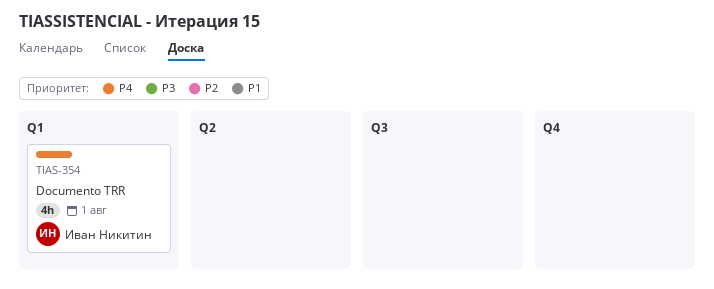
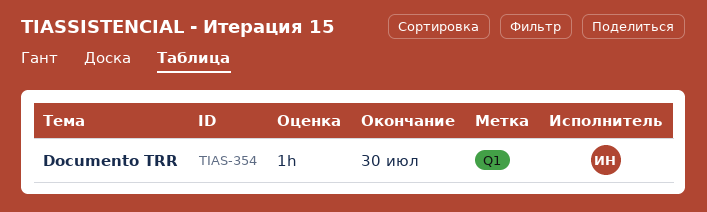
TIAS-354, estimate: 4h -> 1h
TIAS-354, due: Aug 1 -> Jul 30

